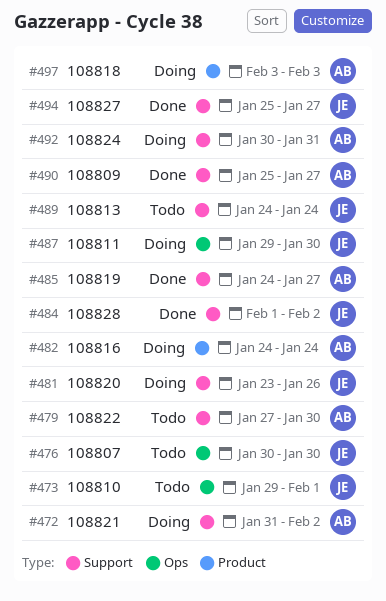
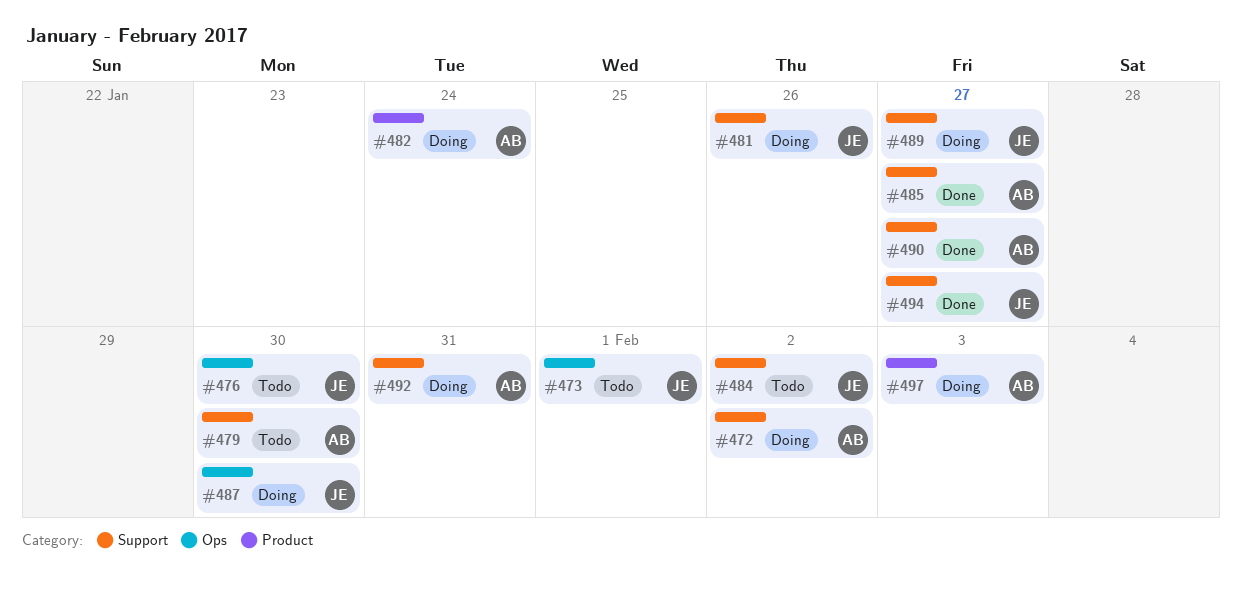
#484, status: Done -> Todo
#489, status: Todo -> Doing
#489, due: Jan 24 -> Jan 27

